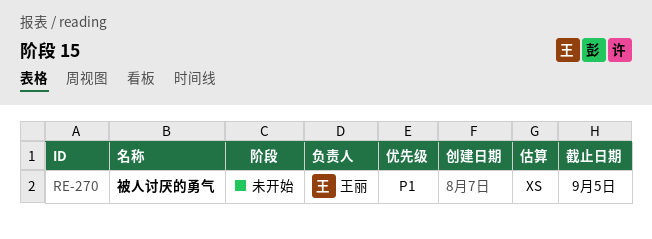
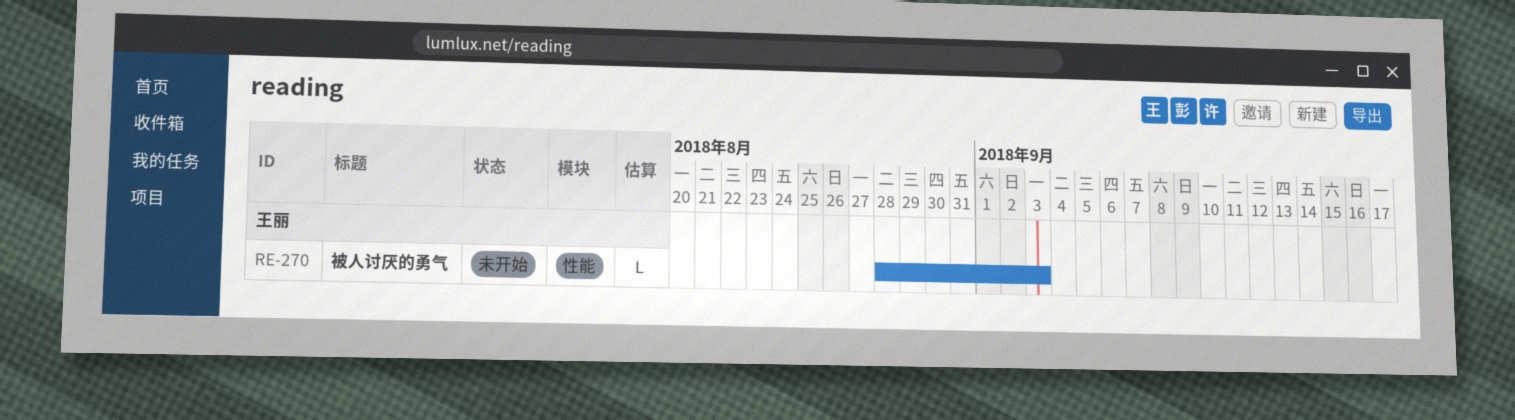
RE-270, estimate: XS -> L
RE-270, due: Sep 5 -> Sep 3

